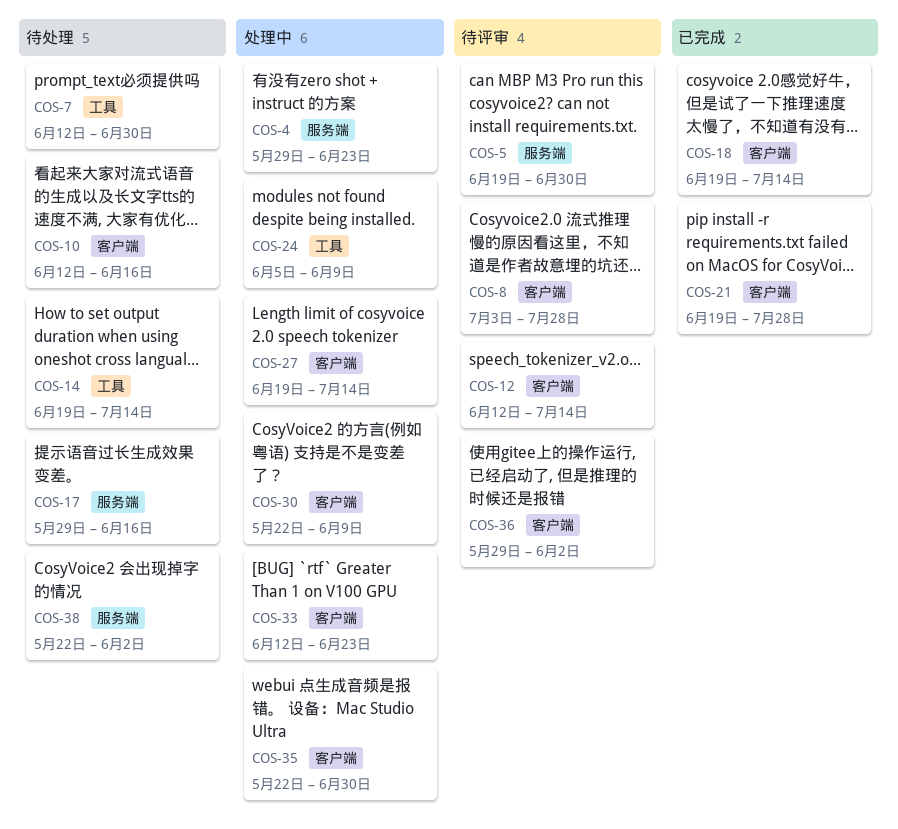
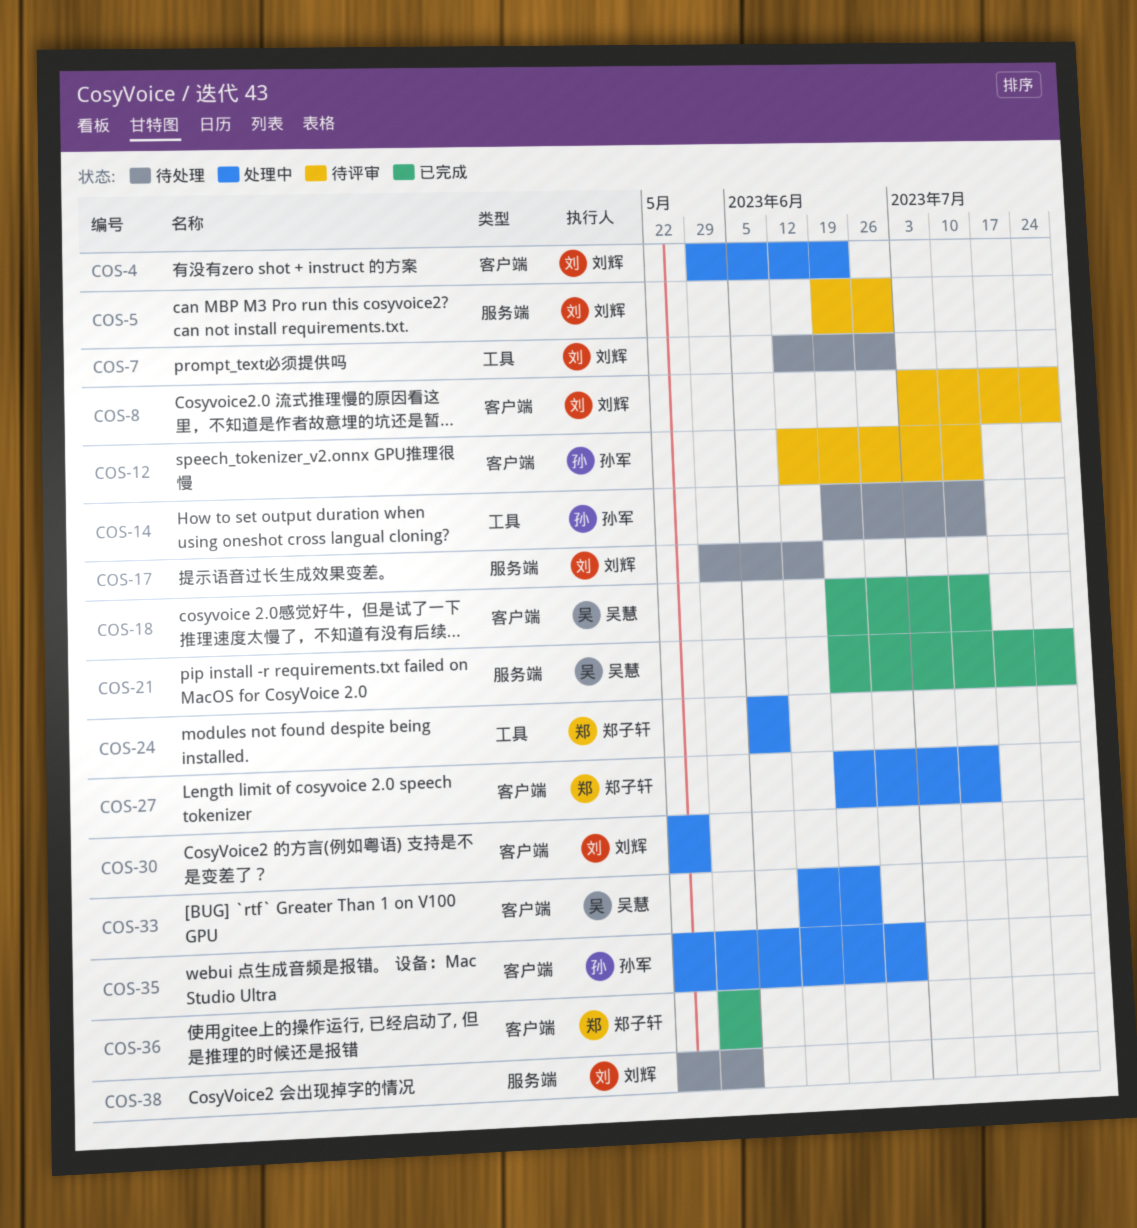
COS-4, label: 服务端 -> 客户端
COS-10: present -> none
COS-21, label: 客户端 -> 服务端
COS-30, due: Jun 9 -> May 26
COS-36, status: 待评审 -> 已完成

